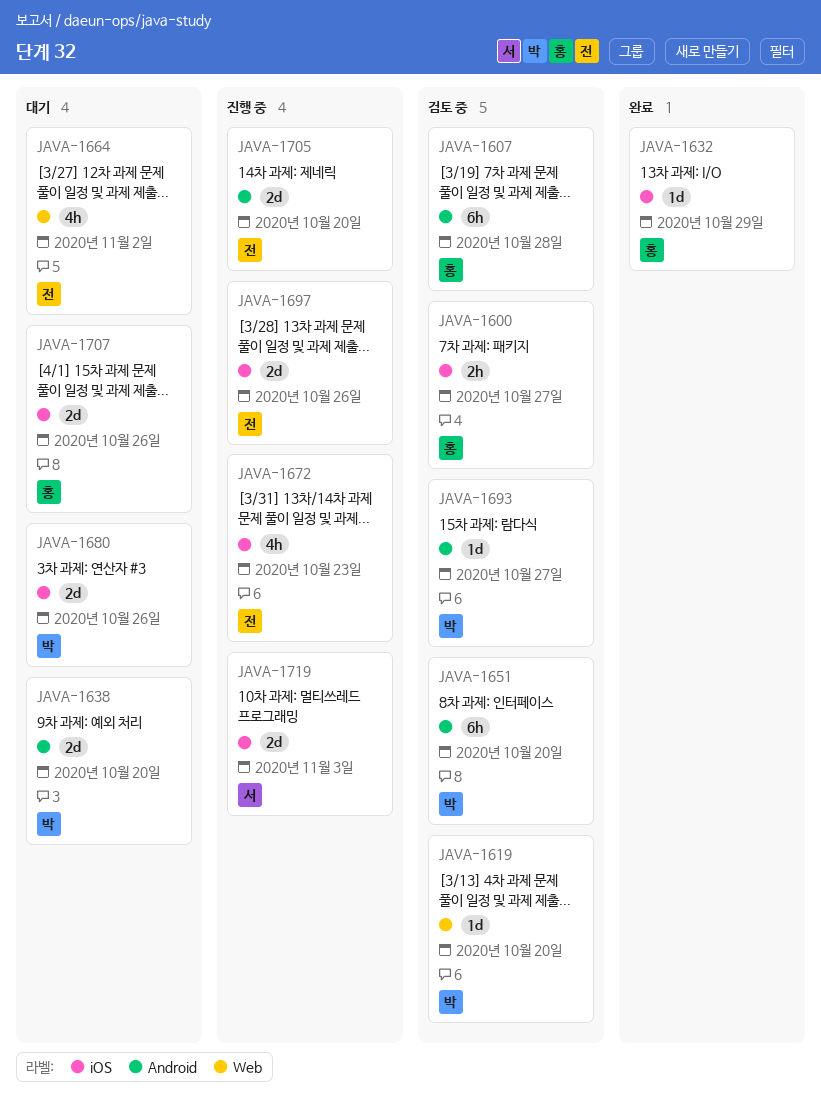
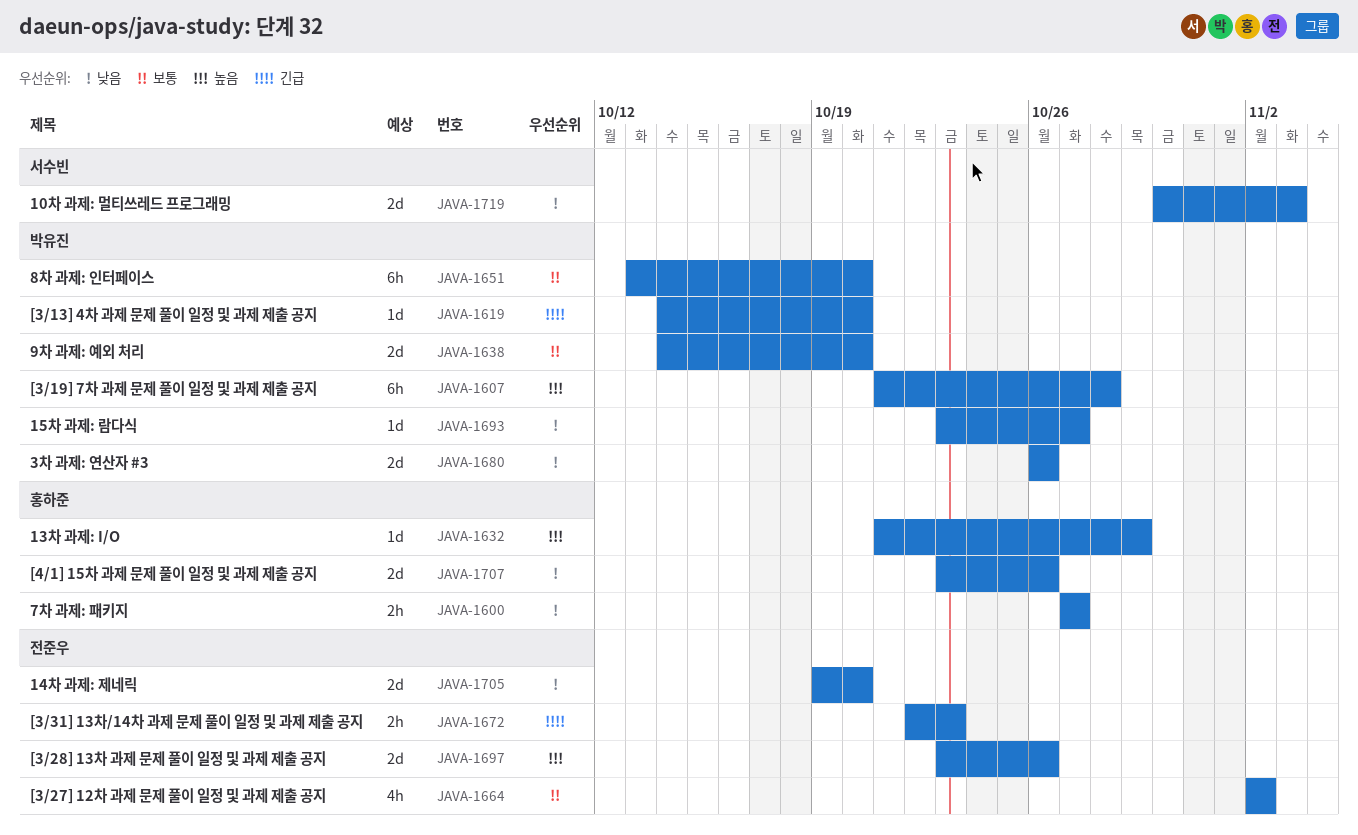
JAVA-1607, owner: 홍하준 -> 박유진
JAVA-1672, estimate: 4h -> 2h

